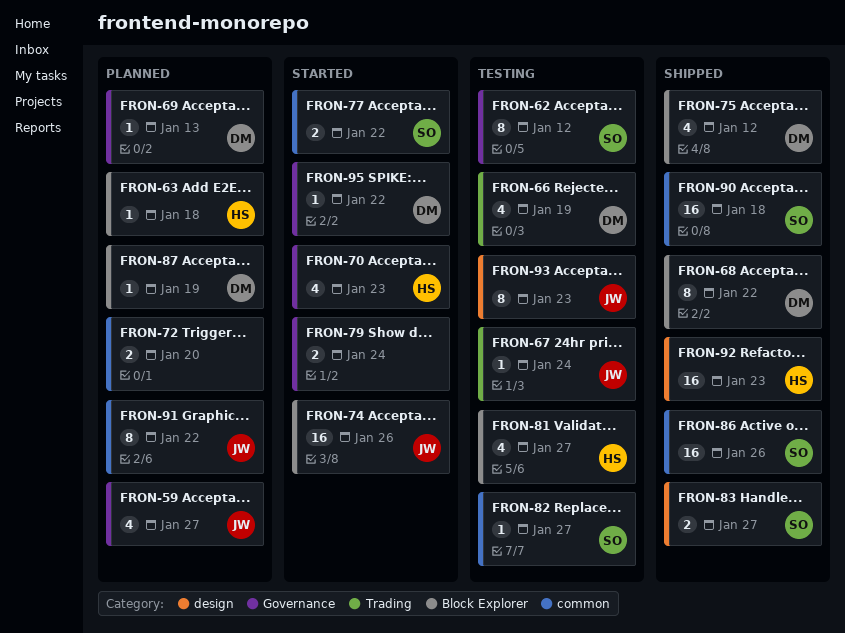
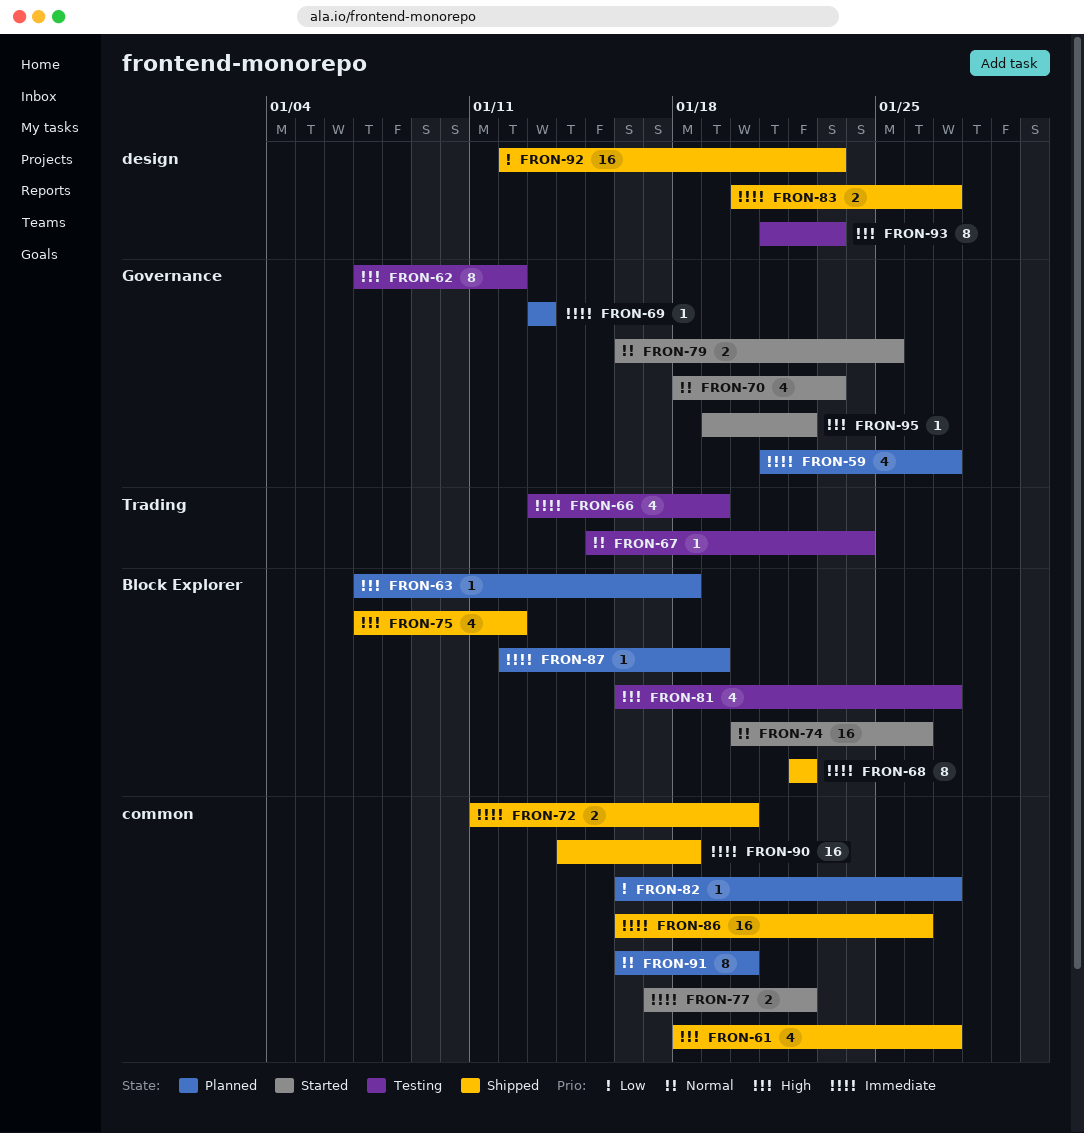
FRON-61: none -> present
FRON-72, status: Planned -> Shipped
FRON-79, due: Jan 24 -> Jan 25
FRON-82, status: Testing -> Planned
FRON-91, due: Jan 22 -> Jan 20

